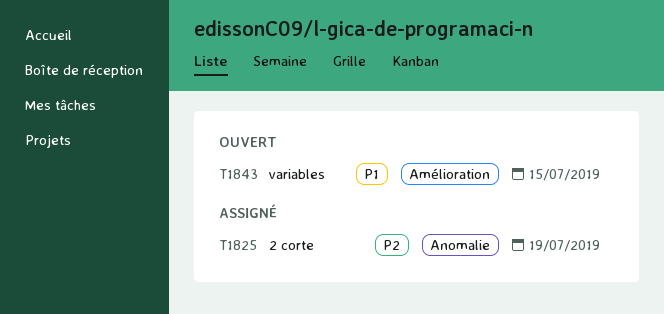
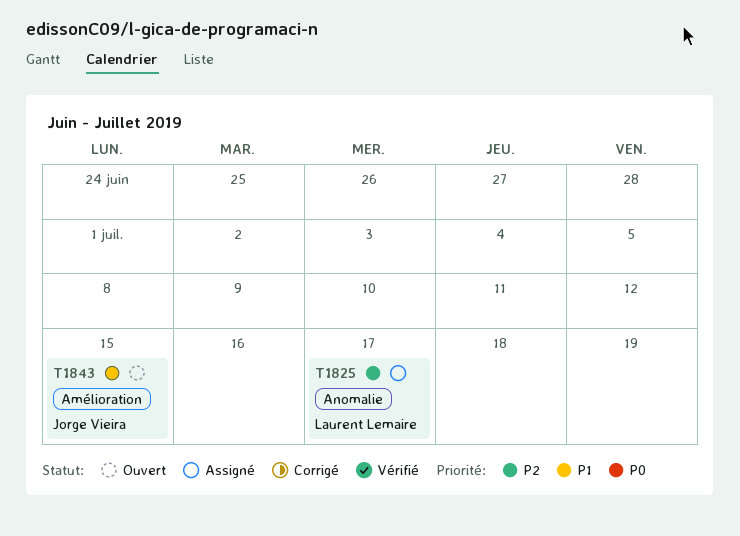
T1825, due: Jul 19 -> Jul 17

